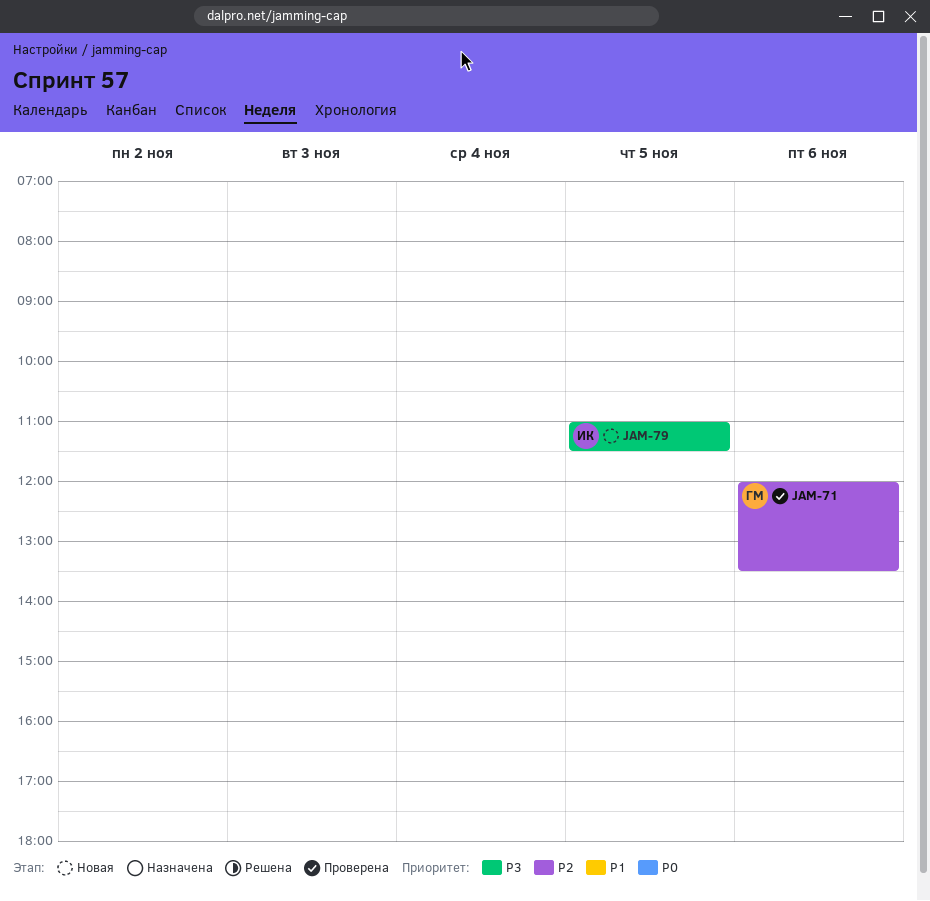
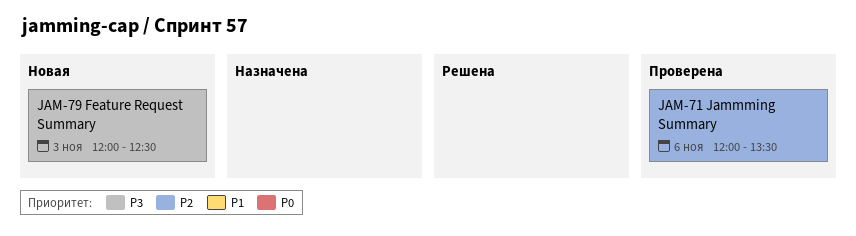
JAM-79, day: Nov 5 -> Nov 3
JAM-79, begins: 11:00 -> 12:00
JAM-79, ends: 11:30 -> 12:30

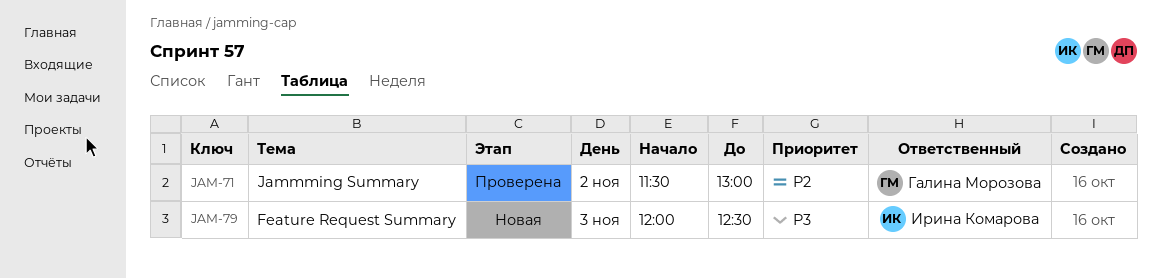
JAM-71, day: Nov 6 -> Nov 2
JAM-71, begins: 12:00 -> 11:30
JAM-71, ends: 13:30 -> 13:00

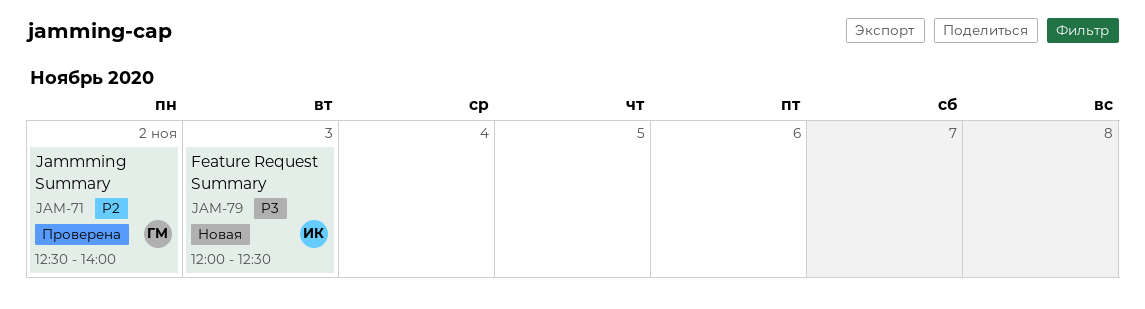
JAM-71, begins: 11:30 -> 12:30
JAM-71, ends: 13:00 -> 14:00

